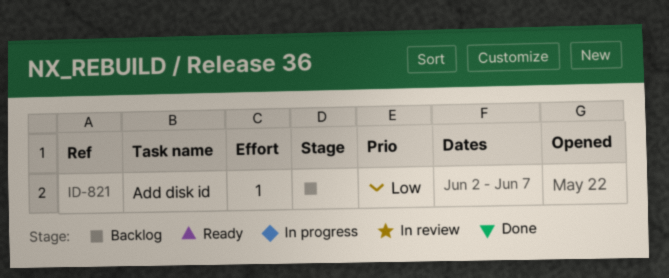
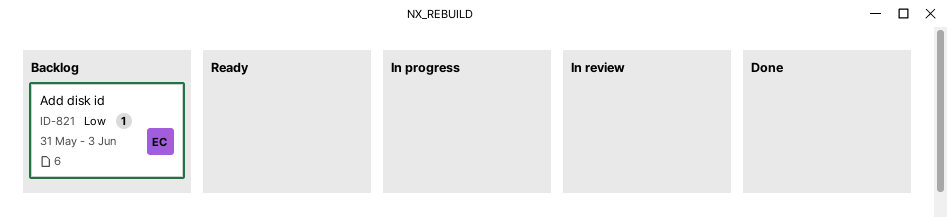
ID-821, start: Jun 2 -> May 31
ID-821, due: Jun 7 -> Jun 3

